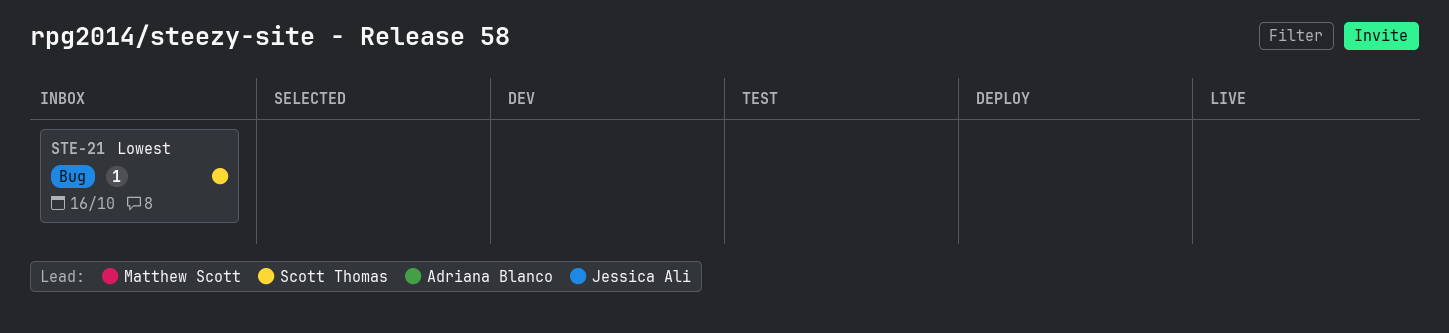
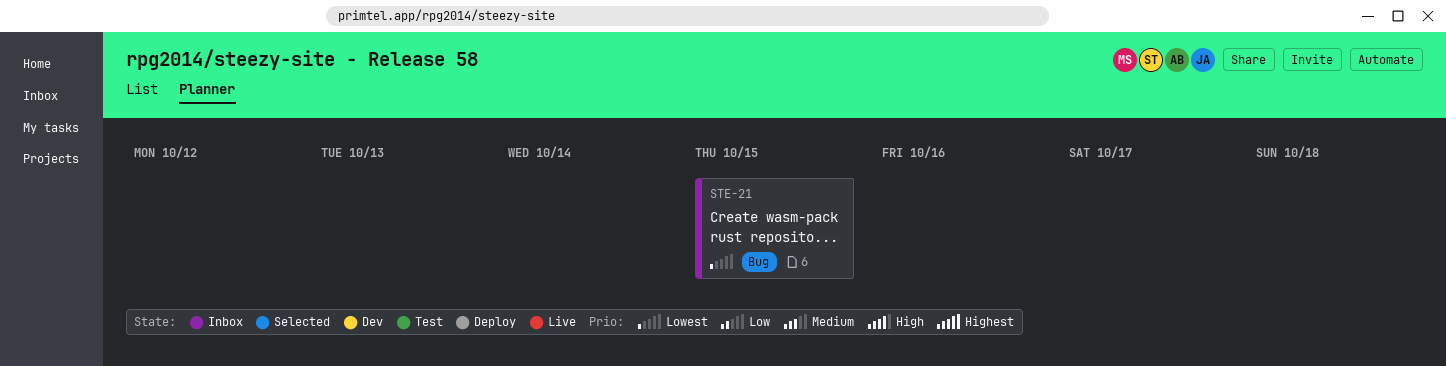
STE-21, due: Oct 16 -> Oct 15

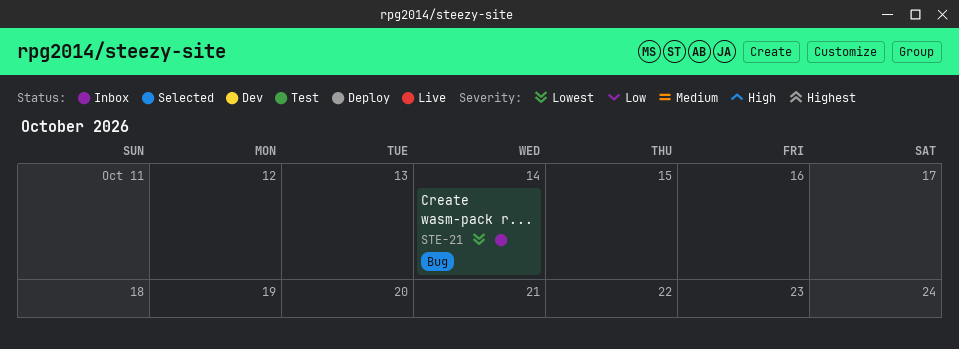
STE-21, due: Oct 15 -> Oct 14

